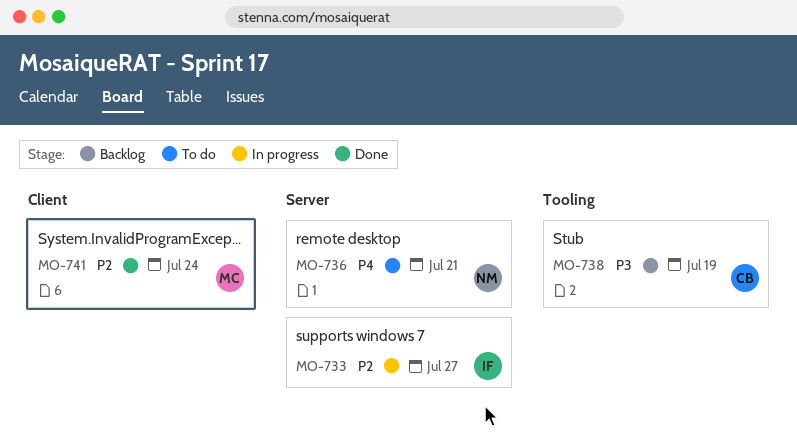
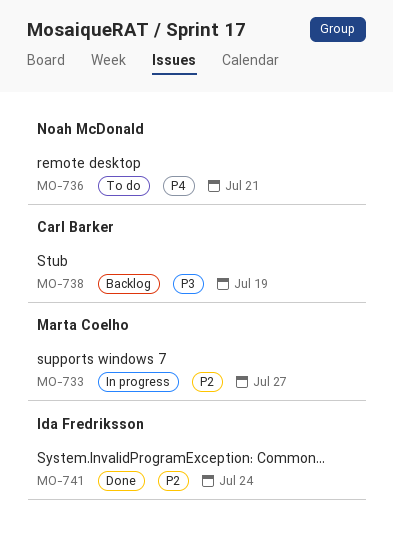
MO-733, owner: Ida Fredriksson -> Marta Coelho
MO-741, owner: Marta Coelho -> Ida Fredriksson

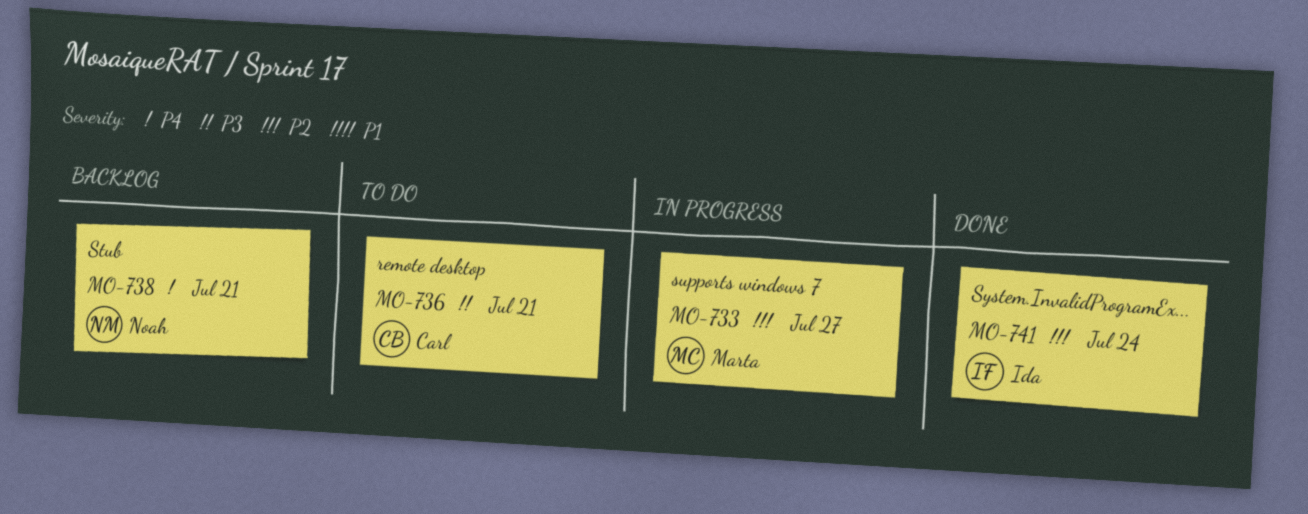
MO-736, owner: Noah McDonald -> Carl Barker
MO-736, priority: P4 -> P3
MO-738, owner: Carl Barker -> Noah McDonald
MO-738, priority: P3 -> P4
MO-738, due: Jul 19 -> Jul 21

